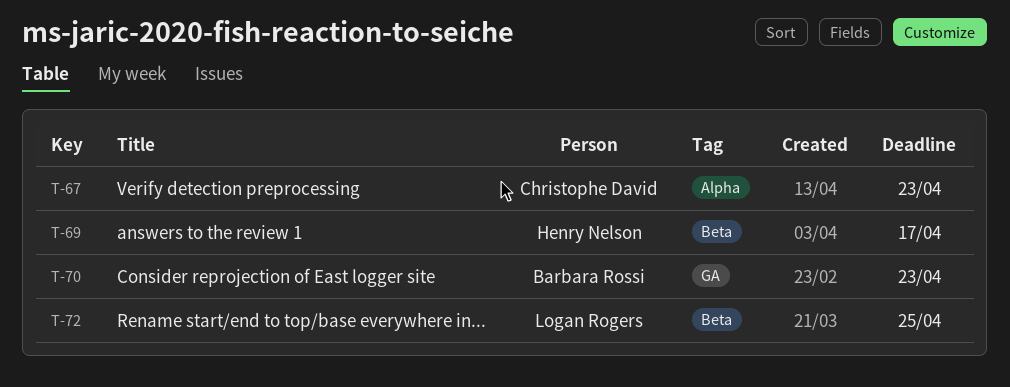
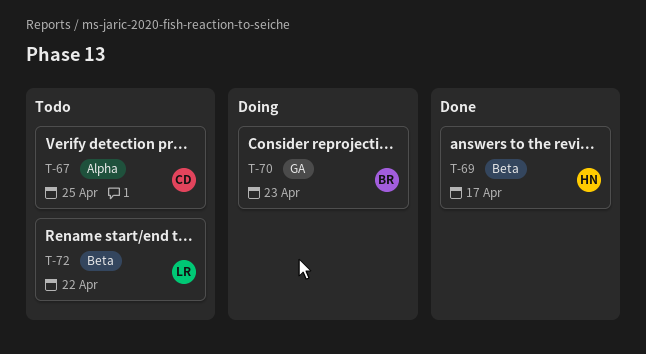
T-67, due: Apr 23 -> Apr 25
T-72, due: Apr 25 -> Apr 22

